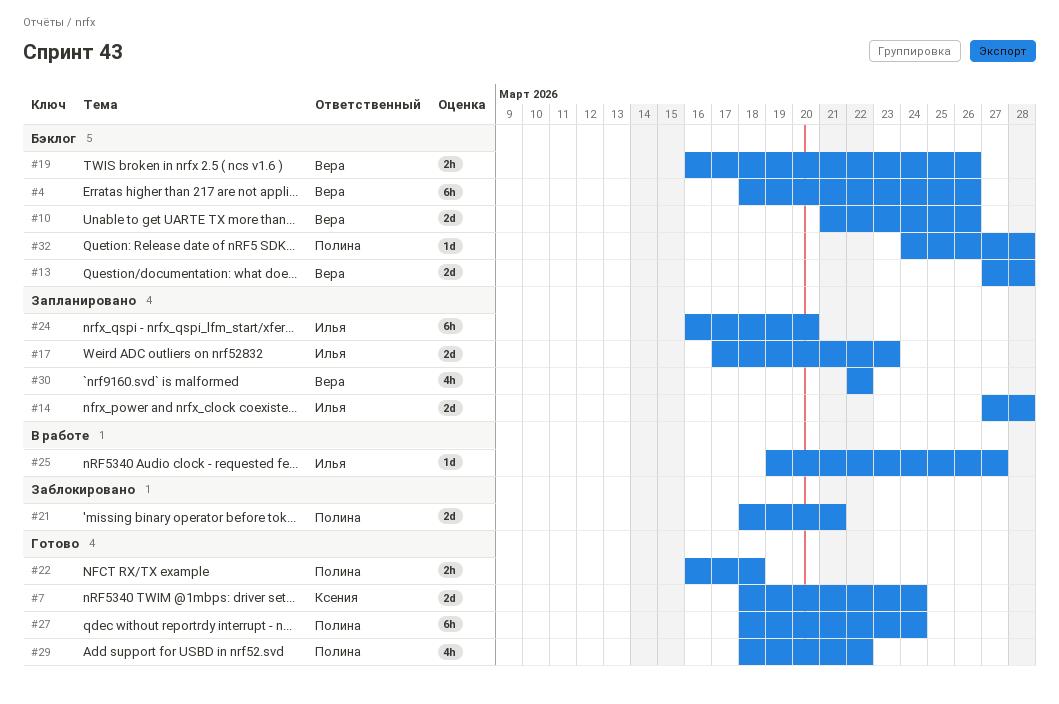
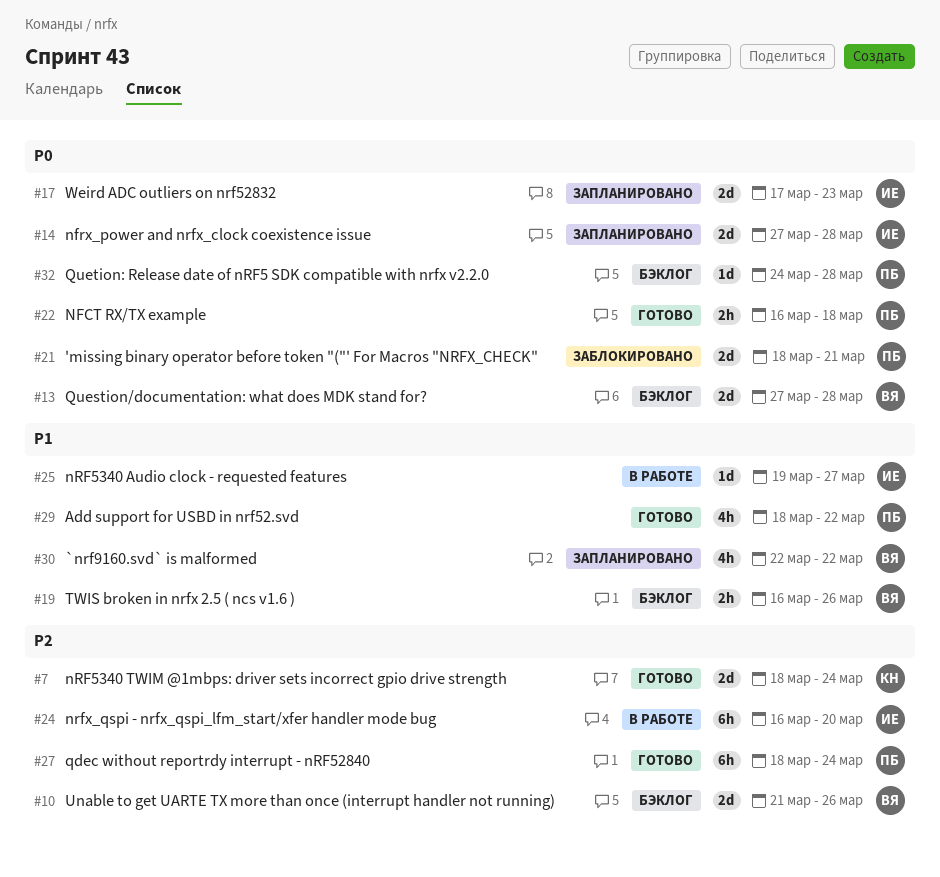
#4: present -> none
#24, status: Запланировано -> В работе

